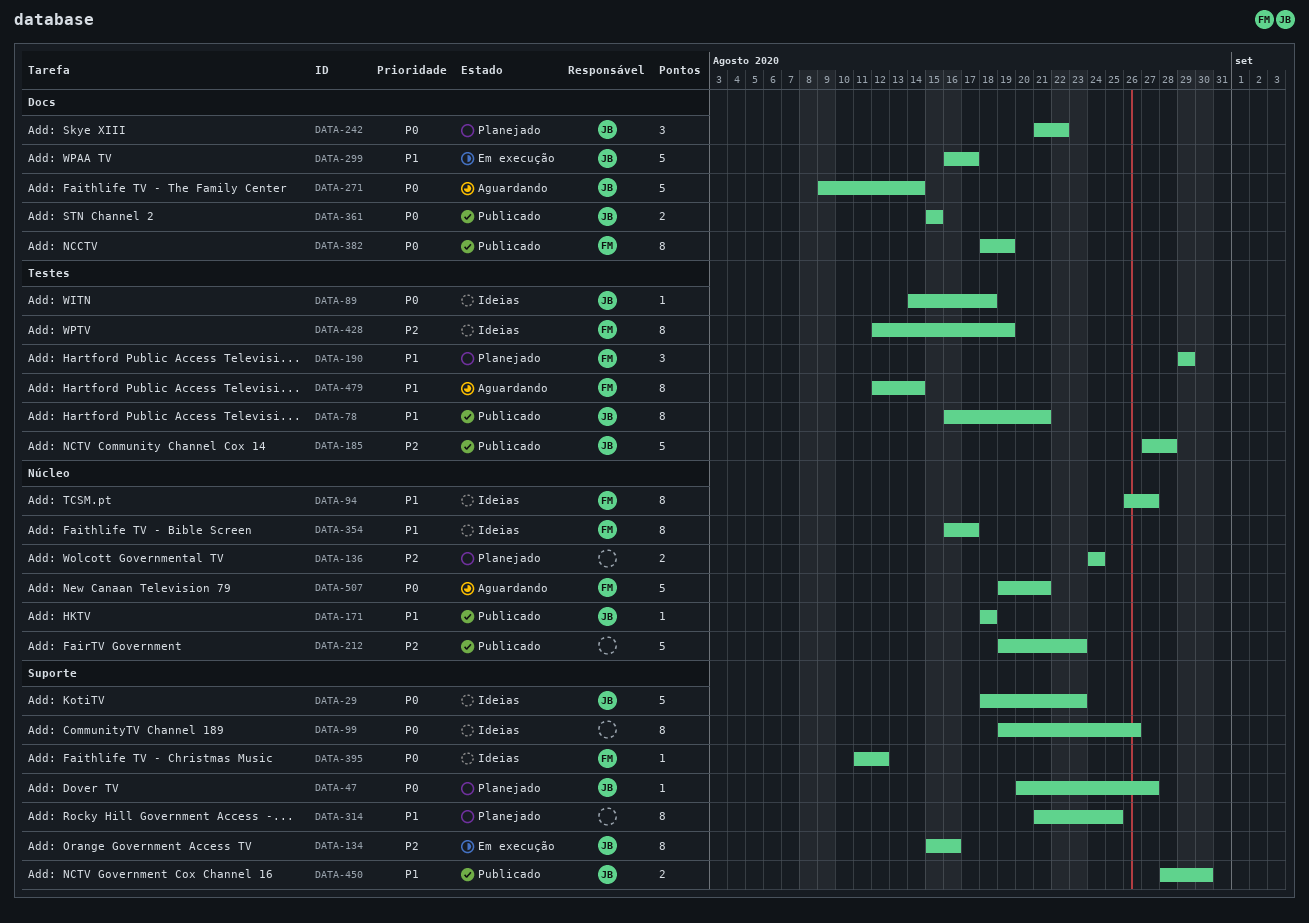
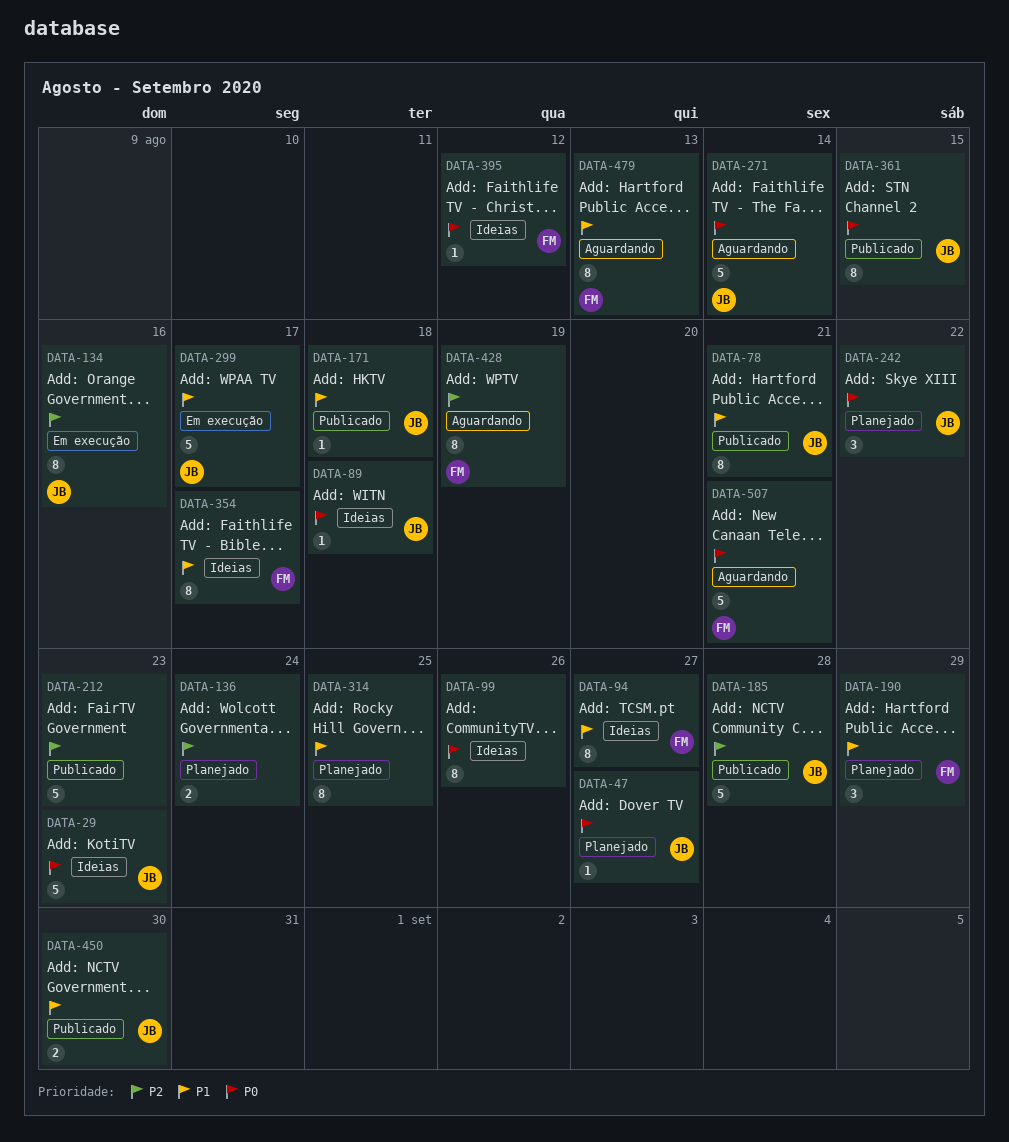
DATA-361, estimate: 2 -> 8
DATA-382: present -> none
DATA-428, status: Ideias -> Aguardando
DATA-479, due: Aug 14 -> Aug 13

